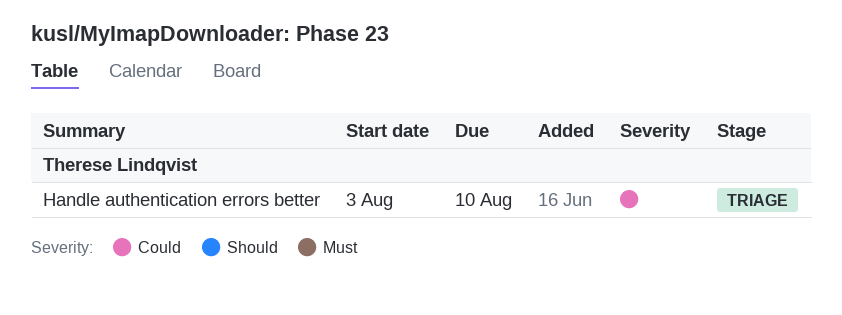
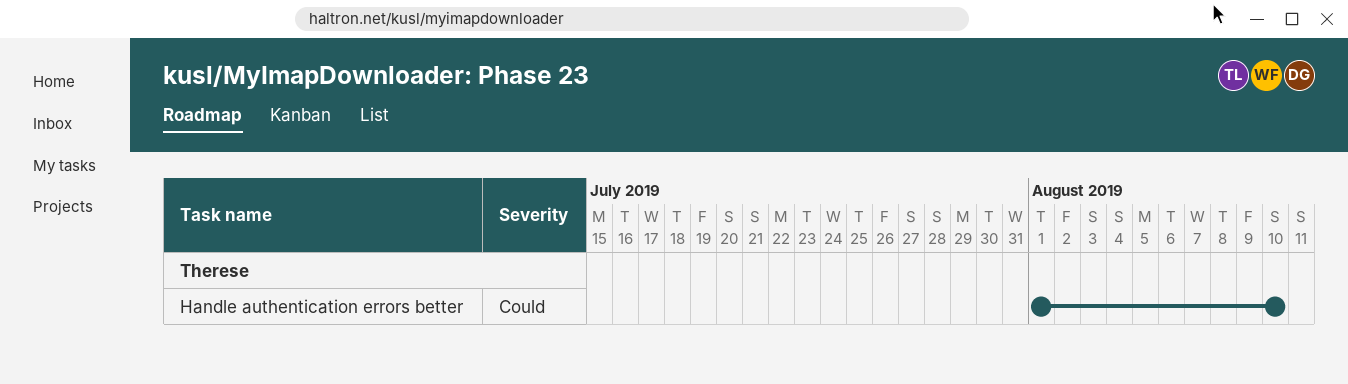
Handle authentication errors better, start: Aug 3 -> Aug 1

